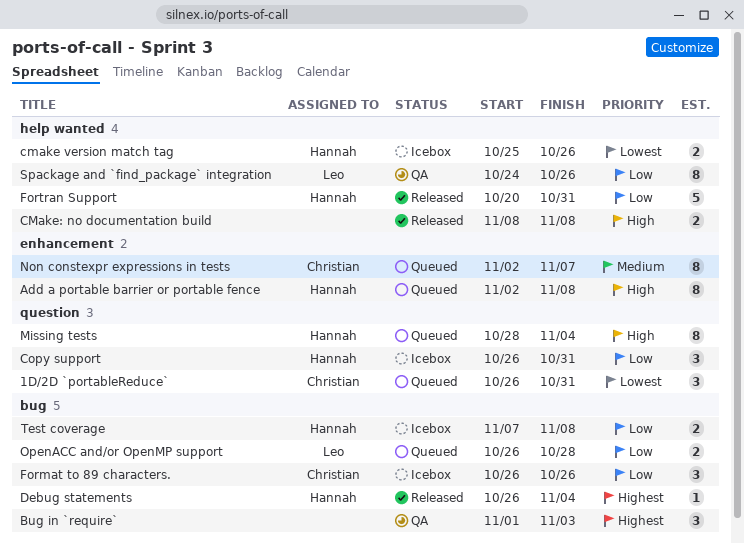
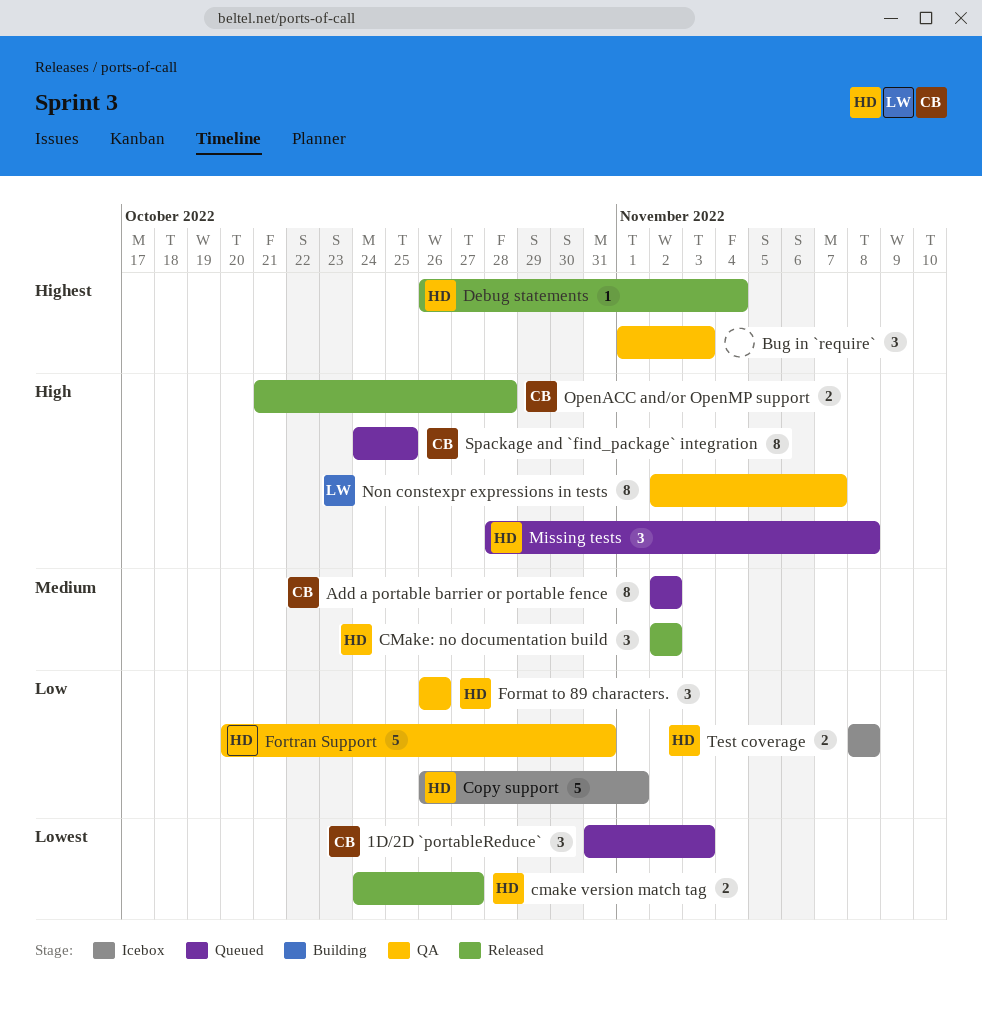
1D/2D `portableReduce`, start: Oct 26 -> Oct 31
1D/2D `portableReduce`, due: Oct 31 -> Nov 3
Add a portable barrier or portable fence, owner: Hannah -> Christian
Add a portable barrier or portable fence, priority: High -> Medium
Add a portable barrier or portable fence, due: Nov 8 -> Nov 2
cmake version match tag, status: Icebox -> Released
cmake version match tag, start: Oct 25 -> Oct 24
cmake version match tag, due: Oct 26 -> Oct 27
CMake: no documentation build, owner: none -> Hannah
CMake: no documentation build, priority: High -> Medium
CMake: no documentation build, estimate: 2 -> 3
CMake: no documentation build, start: Nov 8 -> Nov 2
CMake: no documentation build, due: Nov 8 -> Nov 2
Copy support, estimate: 3 -> 5
Copy support, due: Oct 31 -> Nov 1
Format to 89 characters., status: Icebox -> QA
Format to 89 characters., owner: Christian -> Hannah
Fortran Support, status: Released -> QA
Missing tests, estimate: 8 -> 3
Missing tests, due: Nov 4 -> Nov 8
Non constexpr expressions in tests, status: Queued -> QA
Non constexpr expressions in tests, owner: Christian -> Leo
Non constexpr expressions in tests, priority: Medium -> High
OpenACC and/or OpenMP support, status: Queued -> Released
OpenACC and/or OpenMP support, owner: Leo -> Christian
OpenACC and/or OpenMP support, priority: Low -> High
OpenACC and/or OpenMP support, start: Oct 26 -> Oct 21
Spackage and `find_package` integration, status: QA -> Queued
Spackage and `find_package` integration, owner: Leo -> Christian
Spackage and `find_package` integration, priority: Low -> High
Spackage and `find_package` integration, due: Oct 26 -> Oct 25
Test coverage, start: Nov 7 -> Nov 8

